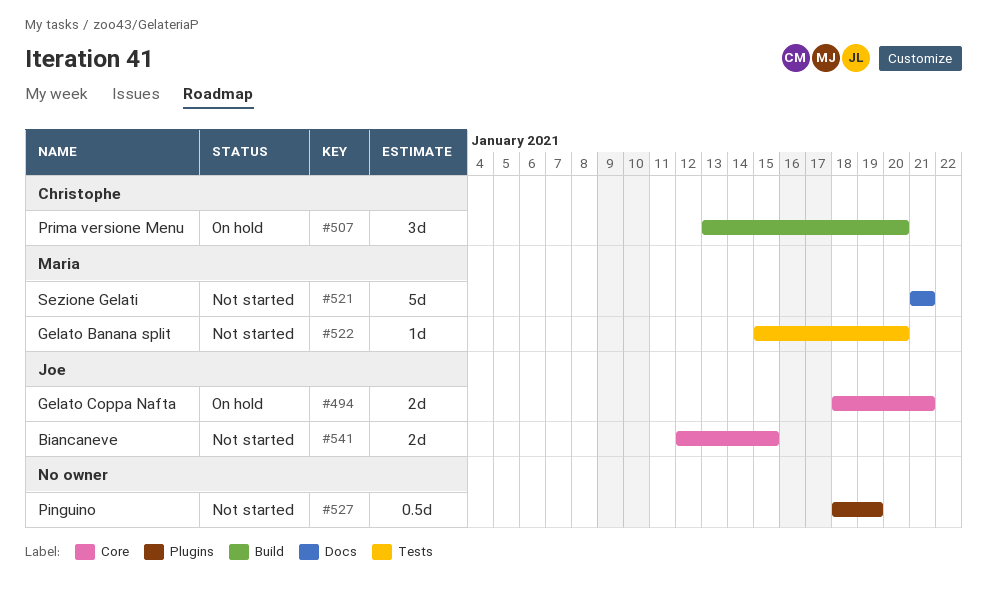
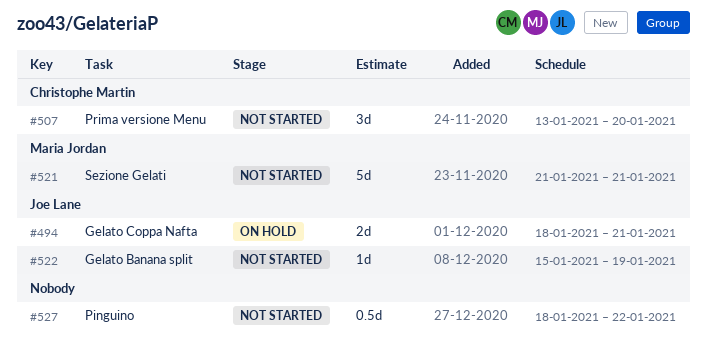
#507, status: On hold -> Not started
#522, owner: Maria Jordan -> Joe Lane
#522, due: Jan 20 -> Jan 19
#527, due: Jan 19 -> Jan 22
#541: present -> none

